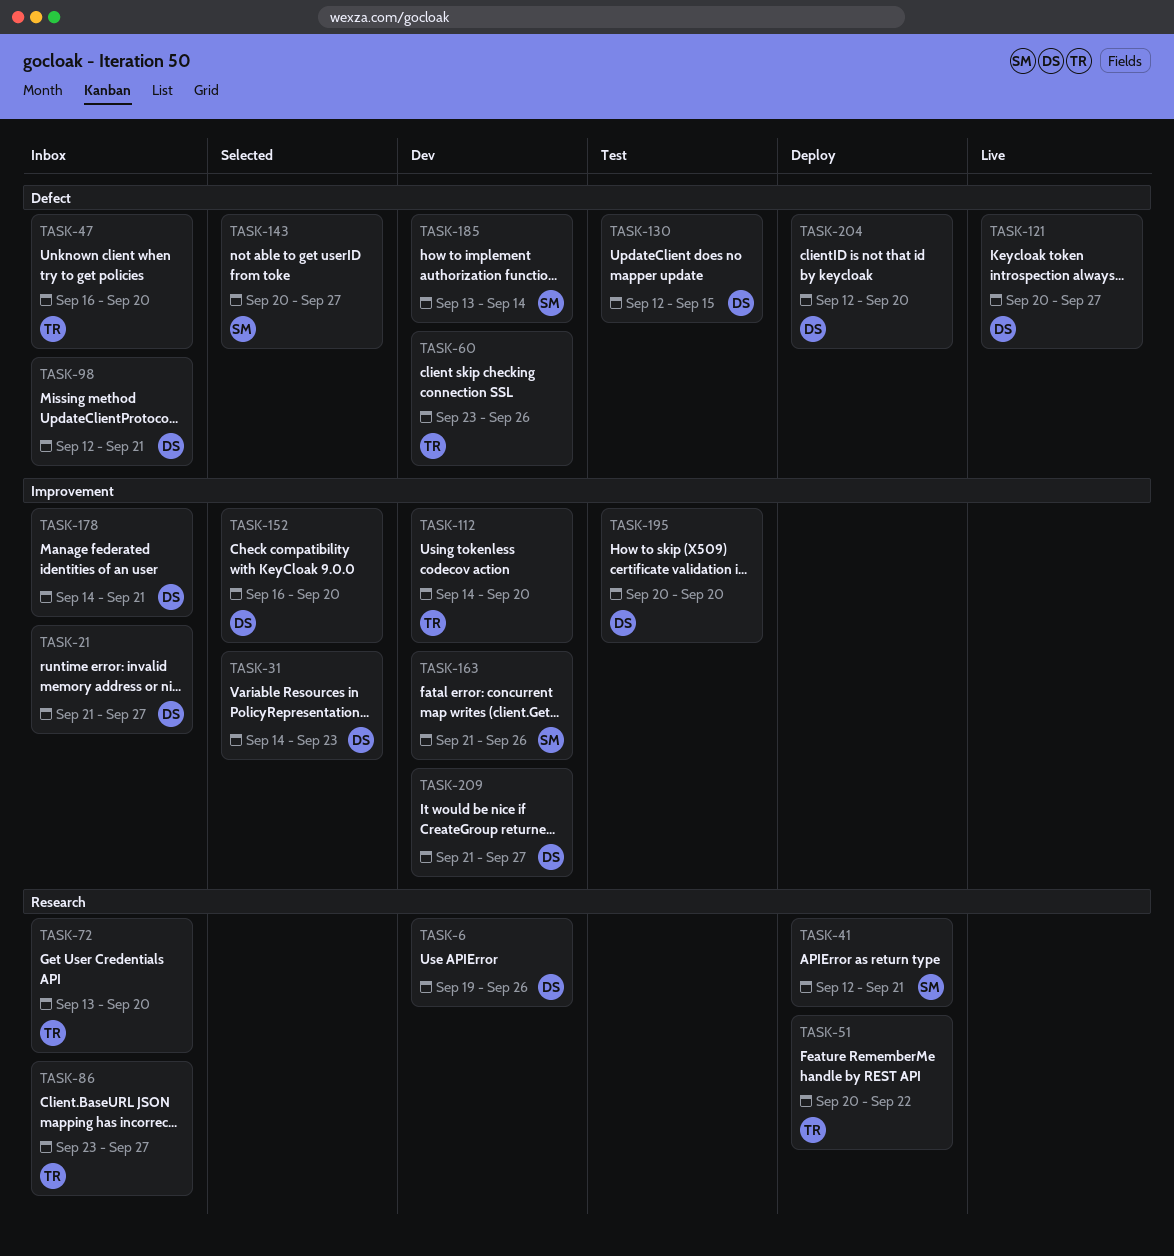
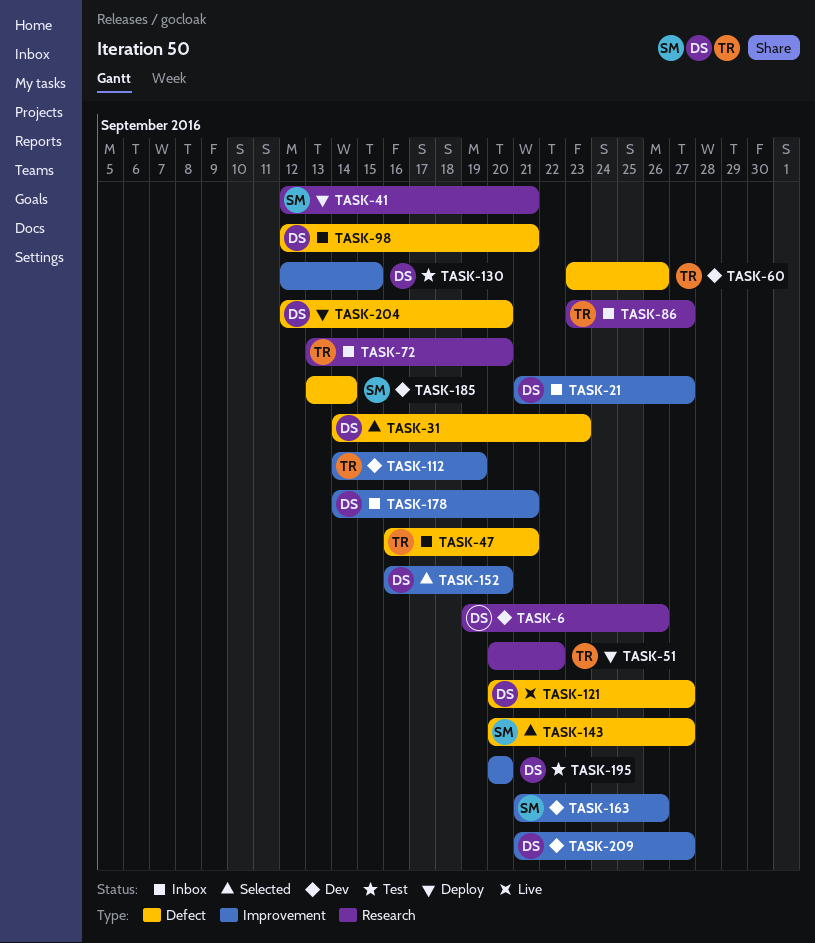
TASK-31, label: Improvement -> Defect
TASK-47, due: Sep 20 -> Sep 21
TASK-112, due: Sep 20 -> Sep 19
TASK-130, label: Defect -> Improvement

